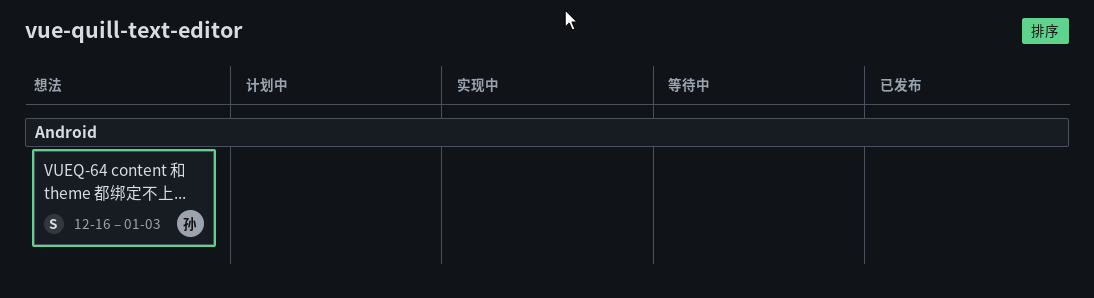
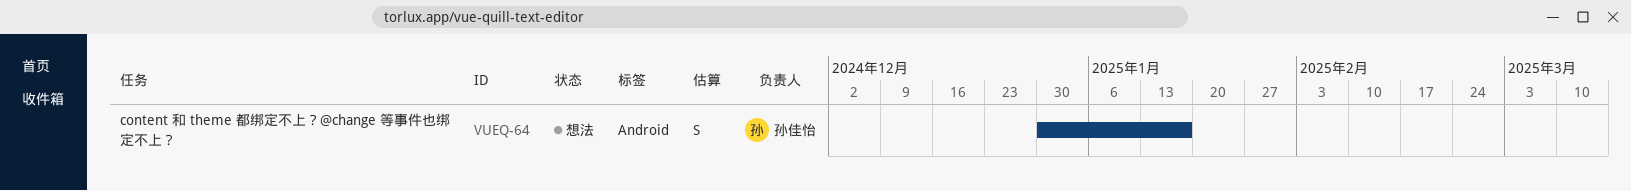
VUEQ-64, start: Dec 16 -> Dec 30
VUEQ-64, due: Jan 3 -> Jan 17

